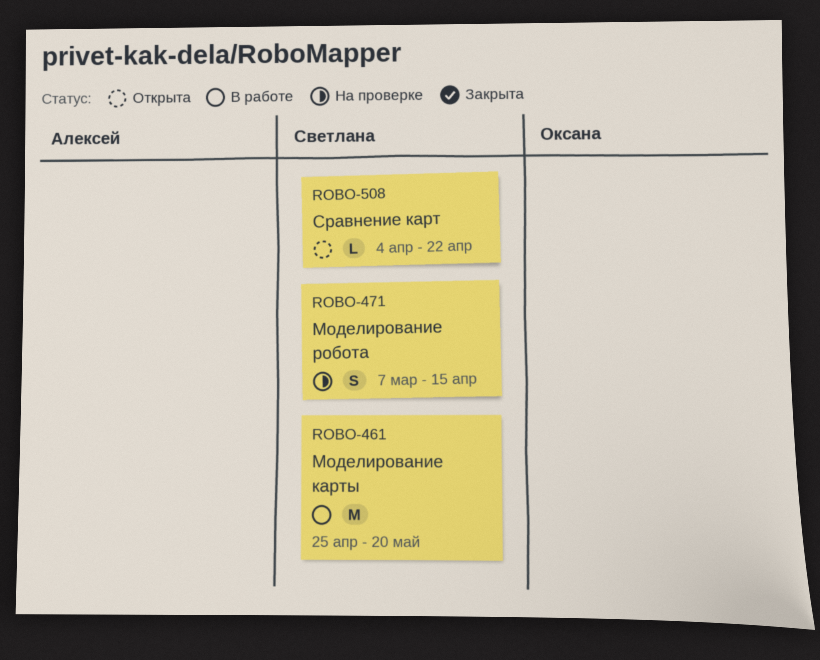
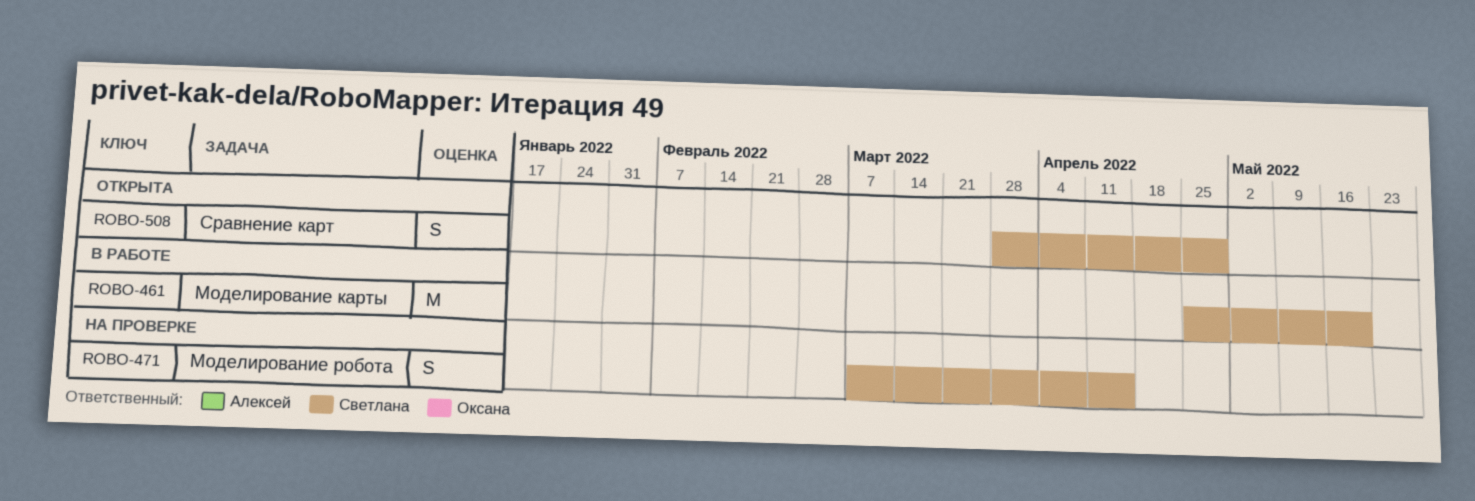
ROBO-508, estimate: L -> S
ROBO-508, start: Apr 4 -> Mar 28
ROBO-508, due: Apr 22 -> Apr 29

